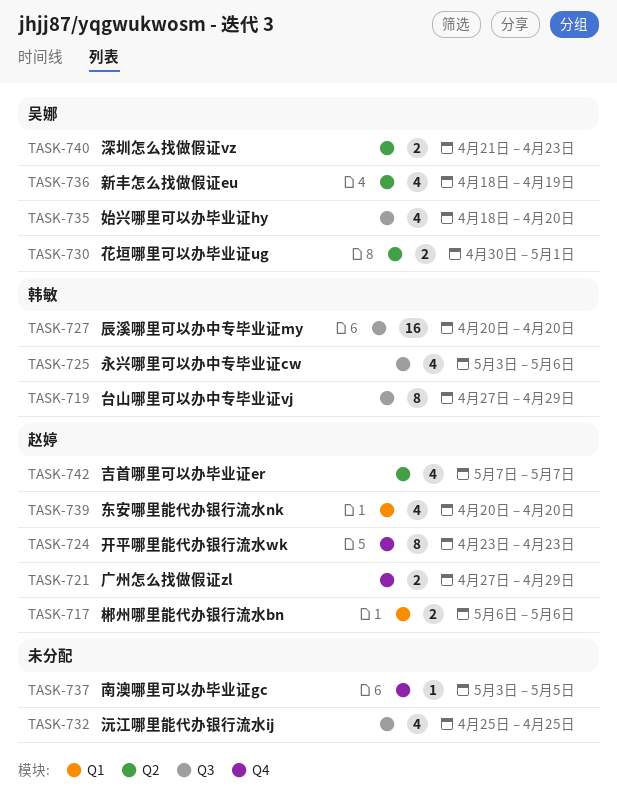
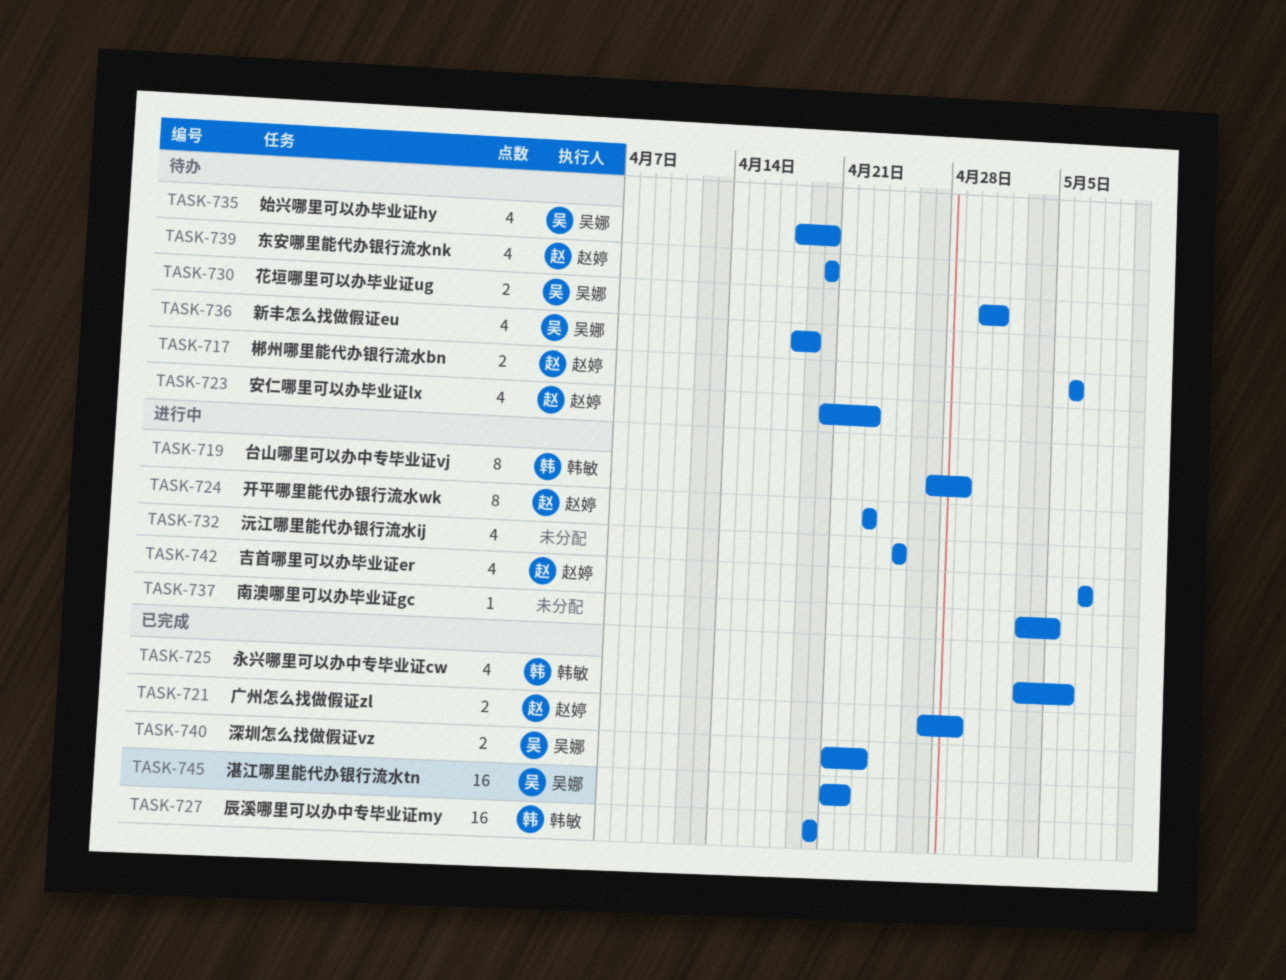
TASK-723: none -> present
TASK-745: none -> present

